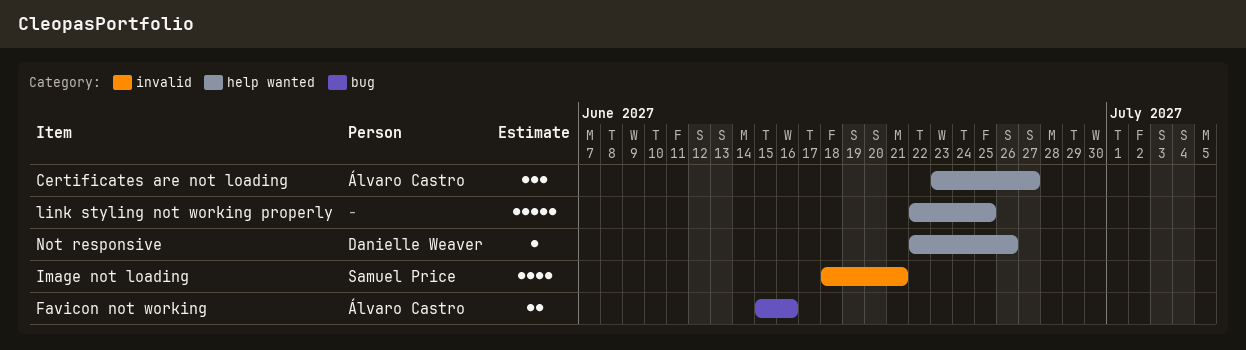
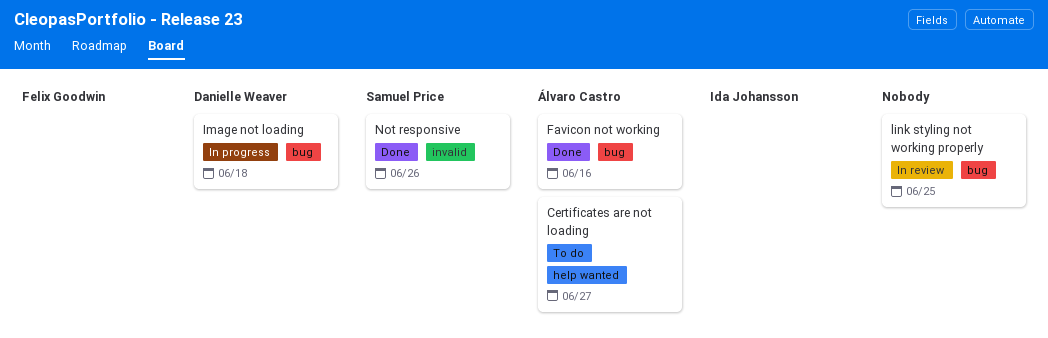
Image not loading, owner: Samuel Price -> Danielle Weaver
Image not loading, label: invalid -> bug
Image not loading, due: Jun 21 -> Jun 18
link styling not working properly, label: help wanted -> bug
Not responsive, owner: Danielle Weaver -> Samuel Price
Not responsive, label: help wanted -> invalid

